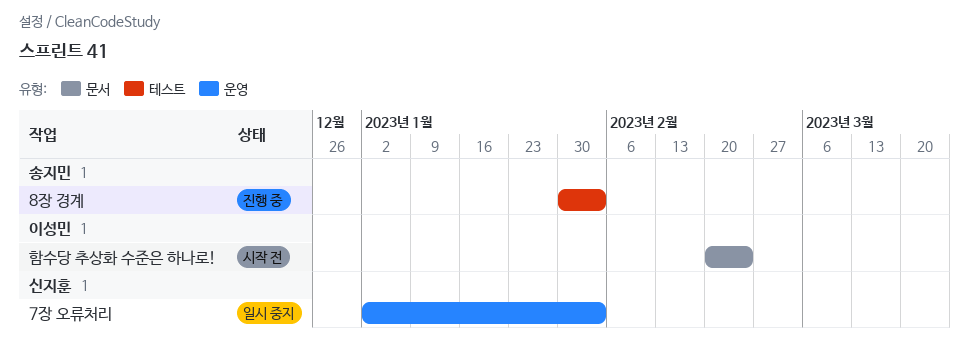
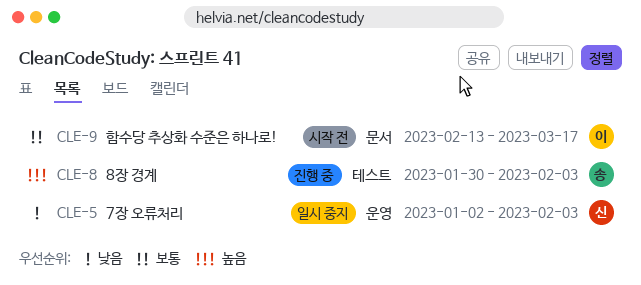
함수당 추상화 수준은 하나로!, start: Feb 20 -> Feb 13
함수당 추상화 수준은 하나로!, due: Feb 24 -> Mar 17

